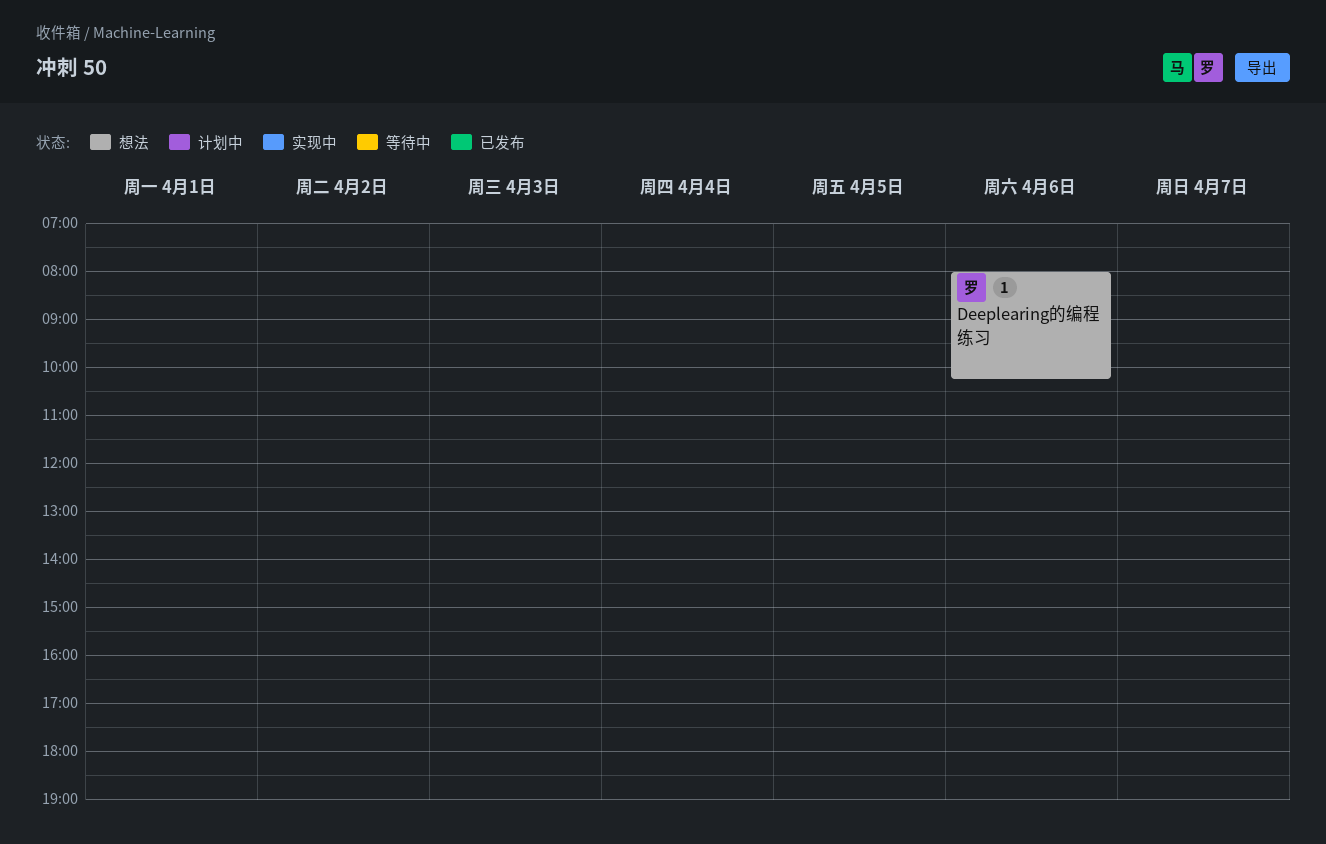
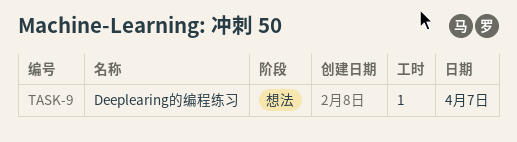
Deeplearing的编程练习, day: Apr 6 -> Apr 7

